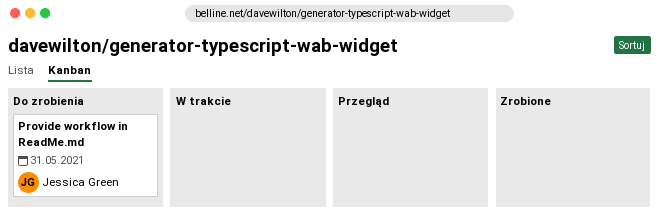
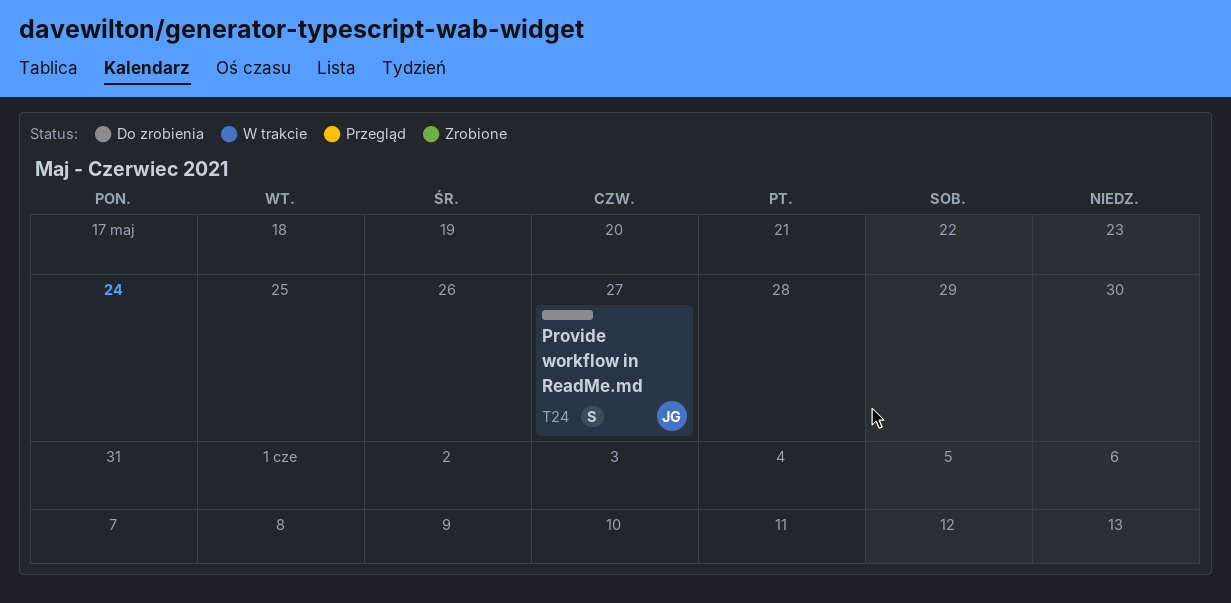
Provide workflow in ReadMe.md, due: May 31 -> May 27

